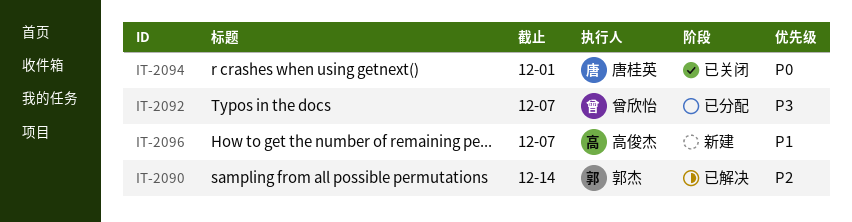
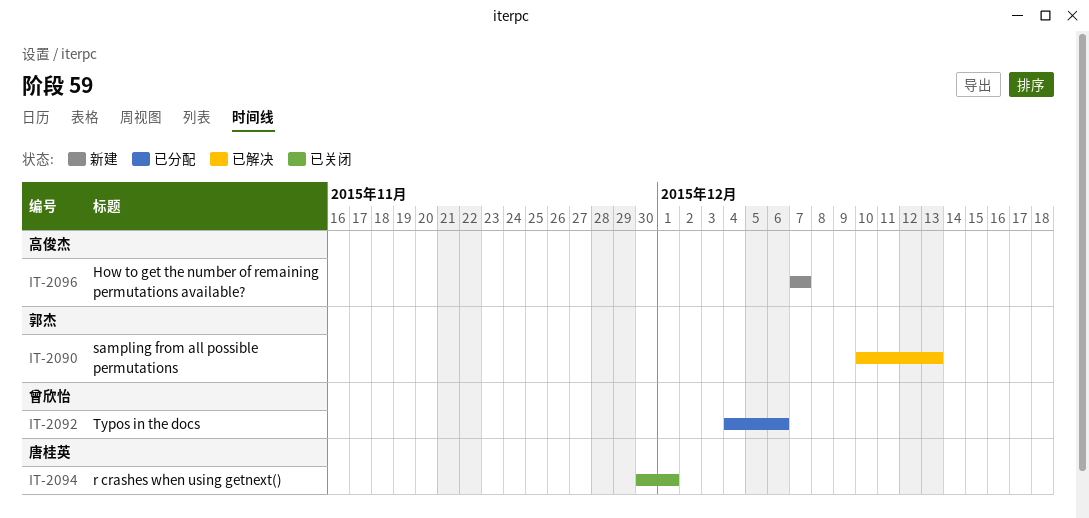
IT-2090, due: Dec 14 -> Dec 13
IT-2092, due: Dec 7 -> Dec 6

